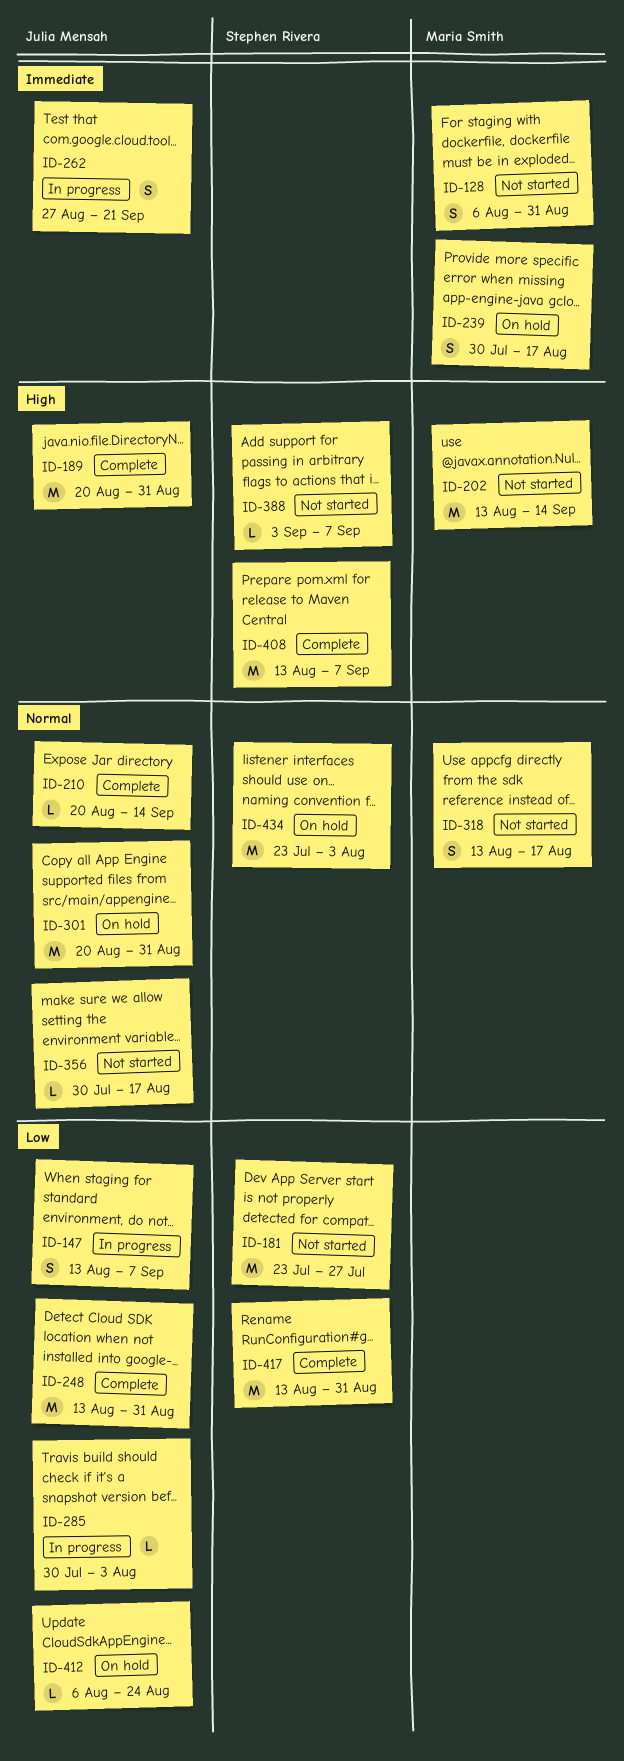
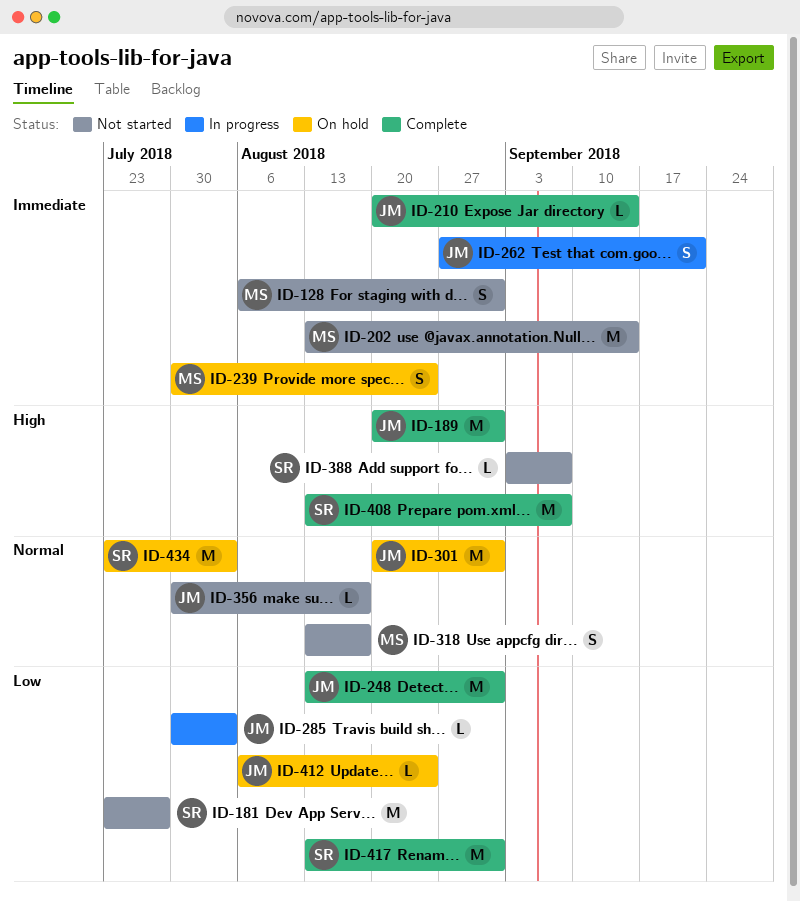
ID-147: present -> none
ID-202, priority: High -> Immediate
ID-210, priority: Normal -> Immediate
ID-239, due: Aug 17 -> Aug 24

